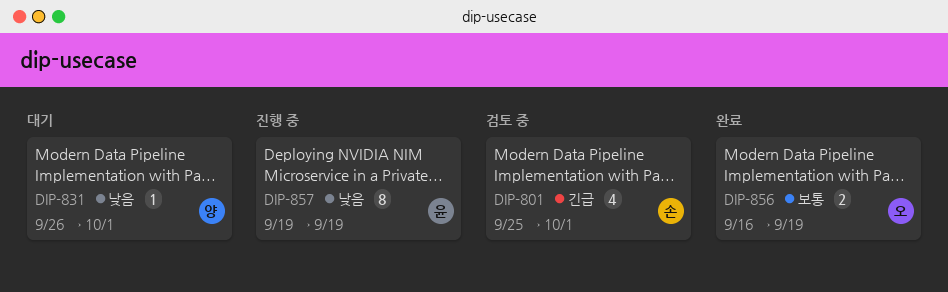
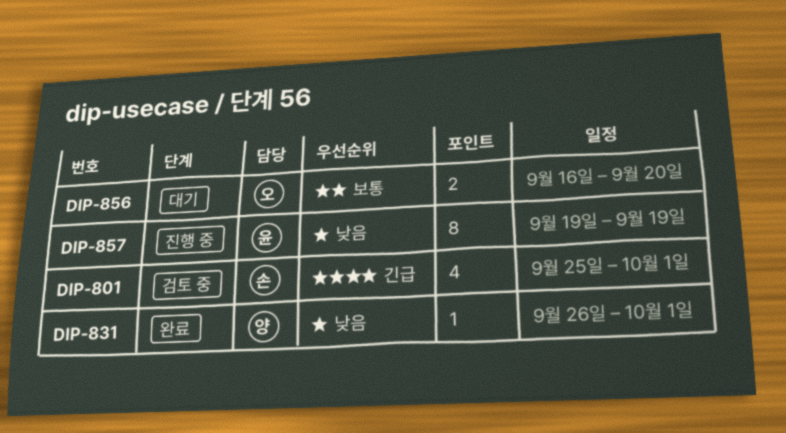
DIP-831, status: 대기 -> 완료
DIP-856, status: 완료 -> 대기
DIP-856, due: Sep 19 -> Sep 20

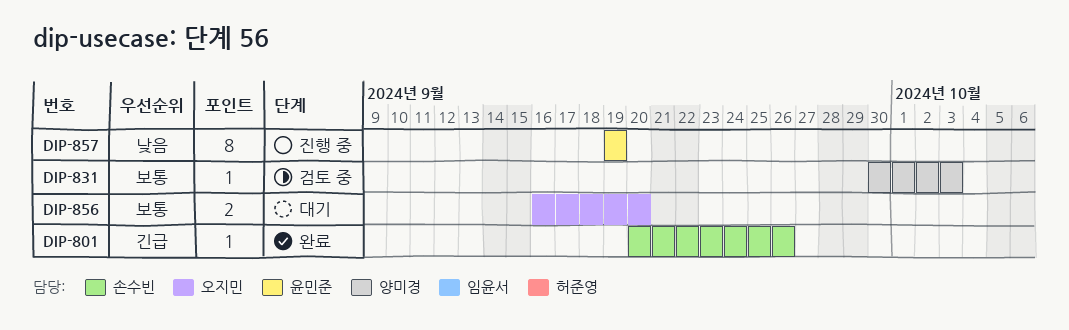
DIP-801, status: 검토 중 -> 완료
DIP-801, estimate: 4 -> 1
DIP-801, start: Sep 25 -> Sep 20
DIP-801, due: Oct 1 -> Sep 26
DIP-831, status: 완료 -> 검토 중
DIP-831, priority: 낮음 -> 보통
DIP-831, start: Sep 26 -> Sep 30
DIP-831, due: Oct 1 -> Oct 3

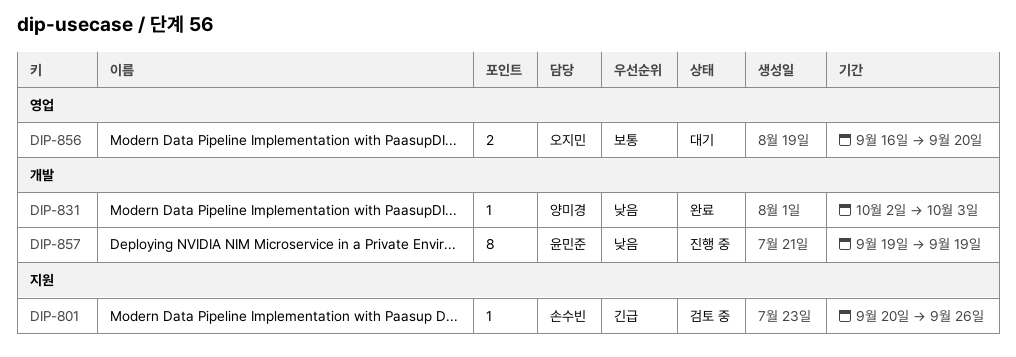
DIP-801, status: 완료 -> 검토 중
DIP-831, status: 검토 중 -> 완료
DIP-831, priority: 보통 -> 낮음
DIP-831, start: Sep 30 -> Oct 2

